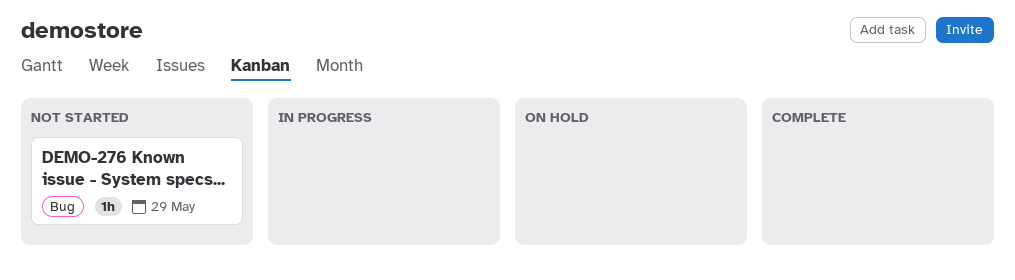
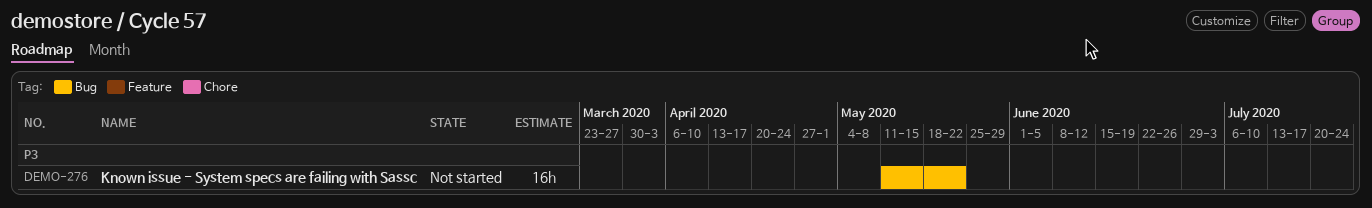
DEMO-276, estimate: 1h -> 16h
DEMO-276, due: May 29 -> May 22

